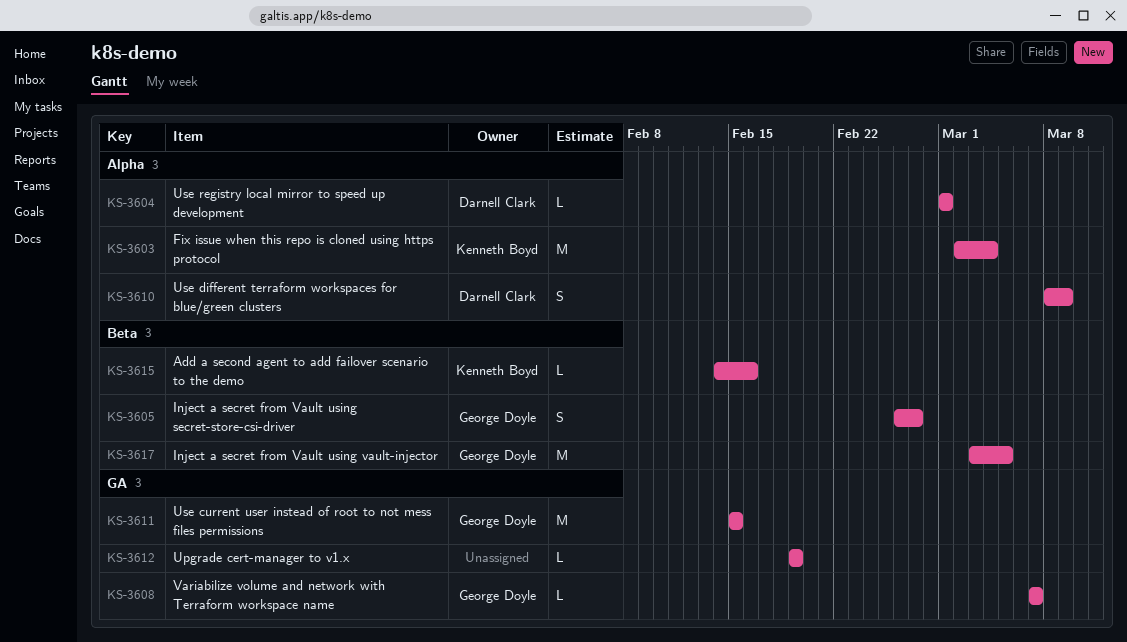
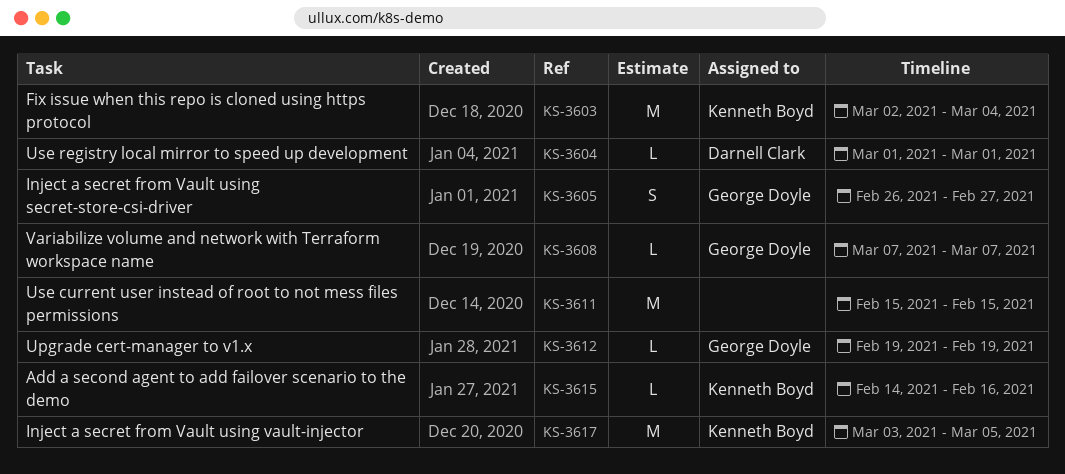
KS-3610: present -> none
KS-3611, owner: George Doyle -> none
KS-3612, owner: none -> George Doyle
KS-3617, owner: George Doyle -> Kenneth Boyd

